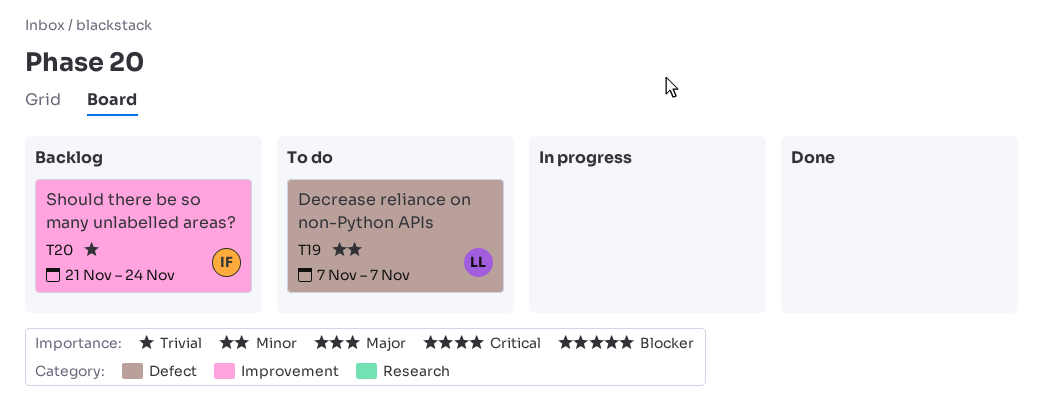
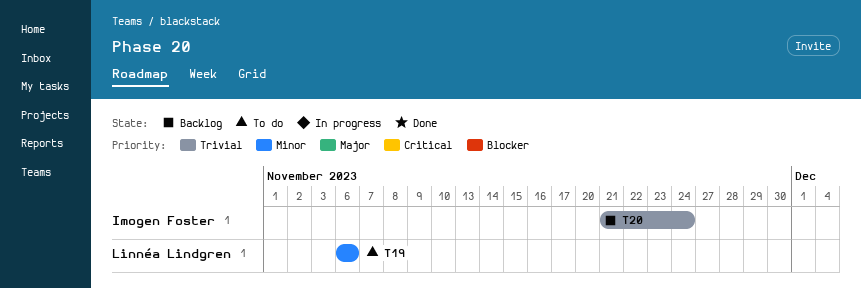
T19, start: Nov 7 -> Nov 6
T19, due: Nov 7 -> Nov 6

